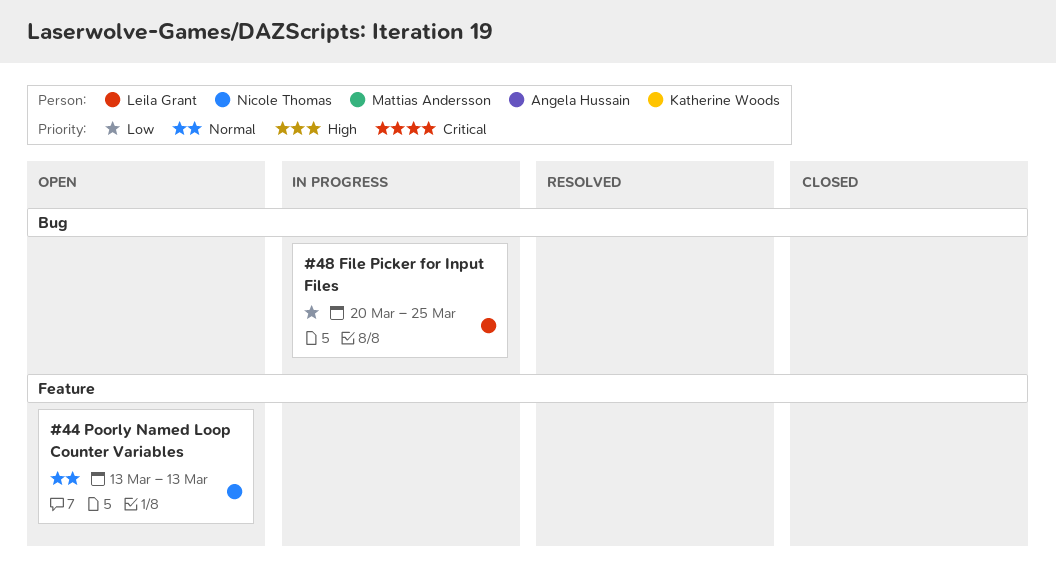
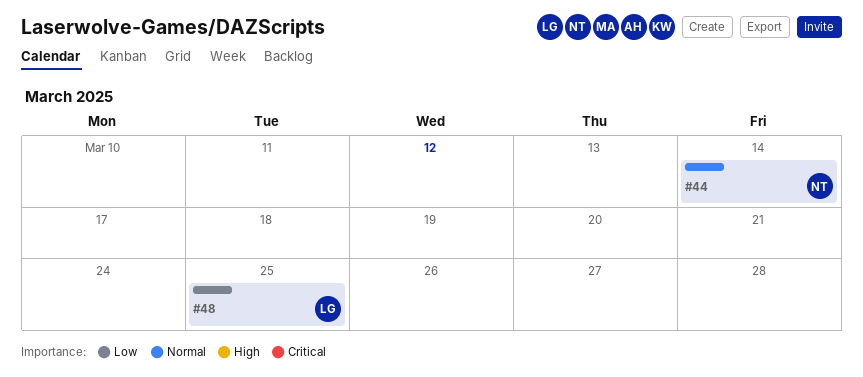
#44, due: Mar 13 -> Mar 14

